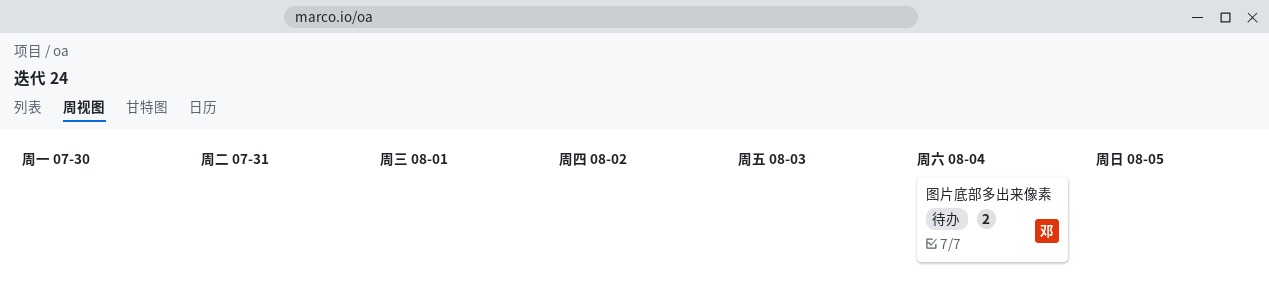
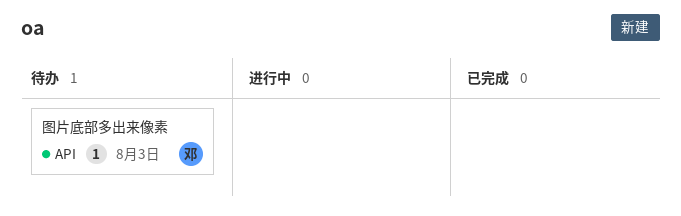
图片底部多出来像素, estimate: 2 -> 1
图片底部多出来像素, due: Aug 4 -> Aug 3

